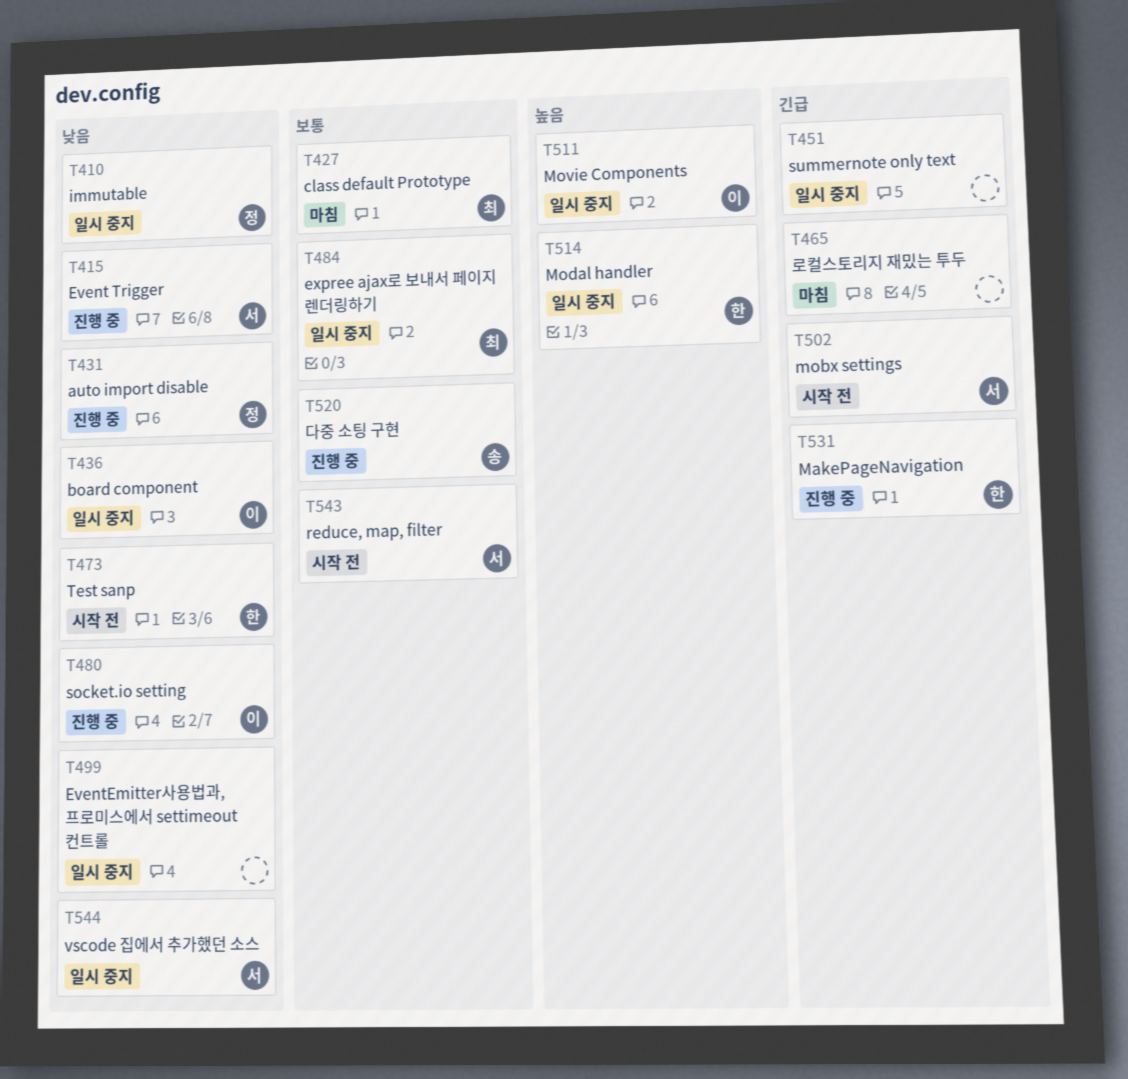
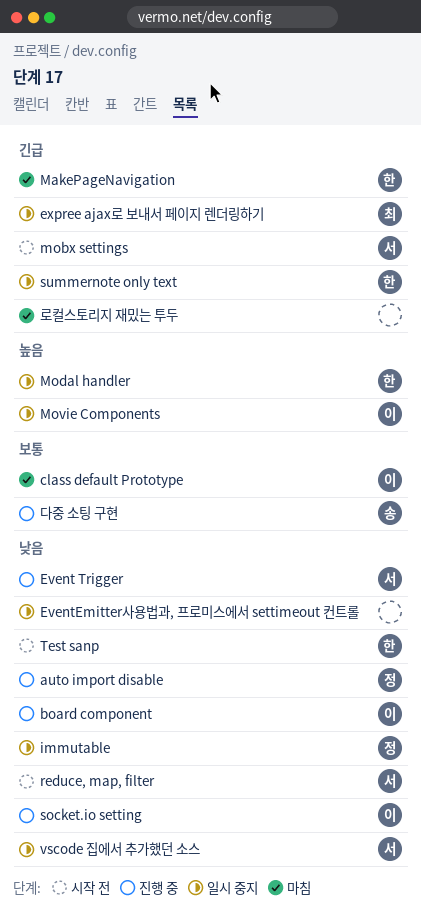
board component, status: 일시 중지 -> 진행 중
class default Prototype, owner: 최 -> 이
expree ajax로 보내서 페이지 렌더링하기, priority: 보통 -> 긴급
MakePageNavigation, status: 진행 중 -> 마침
reduce, map, filter, priority: 보통 -> 낮음
summernote only text, owner: none -> 한

